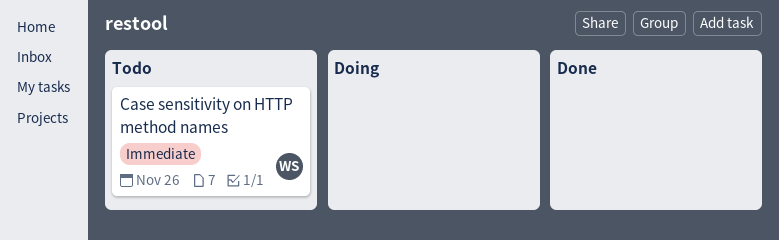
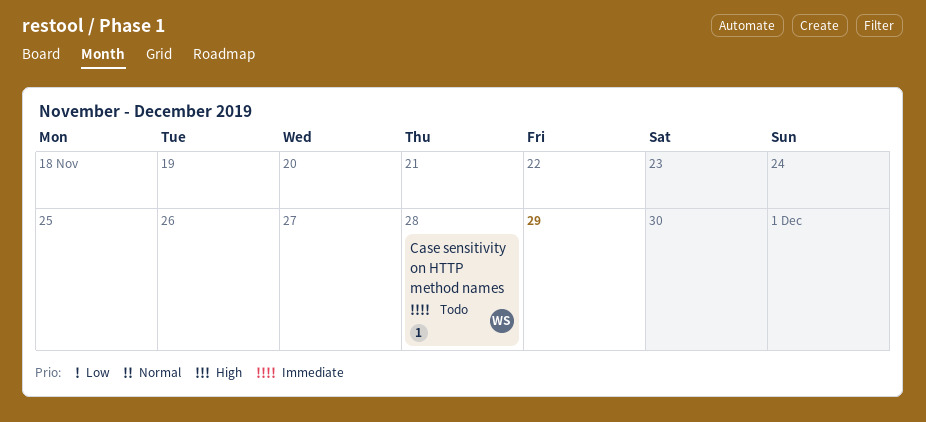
Case sensitivity on HTTP method names, due: Nov 26 -> Nov 28

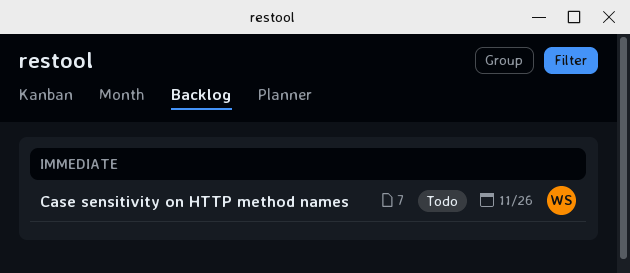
Case sensitivity on HTTP method names, due: Nov 28 -> Nov 26

